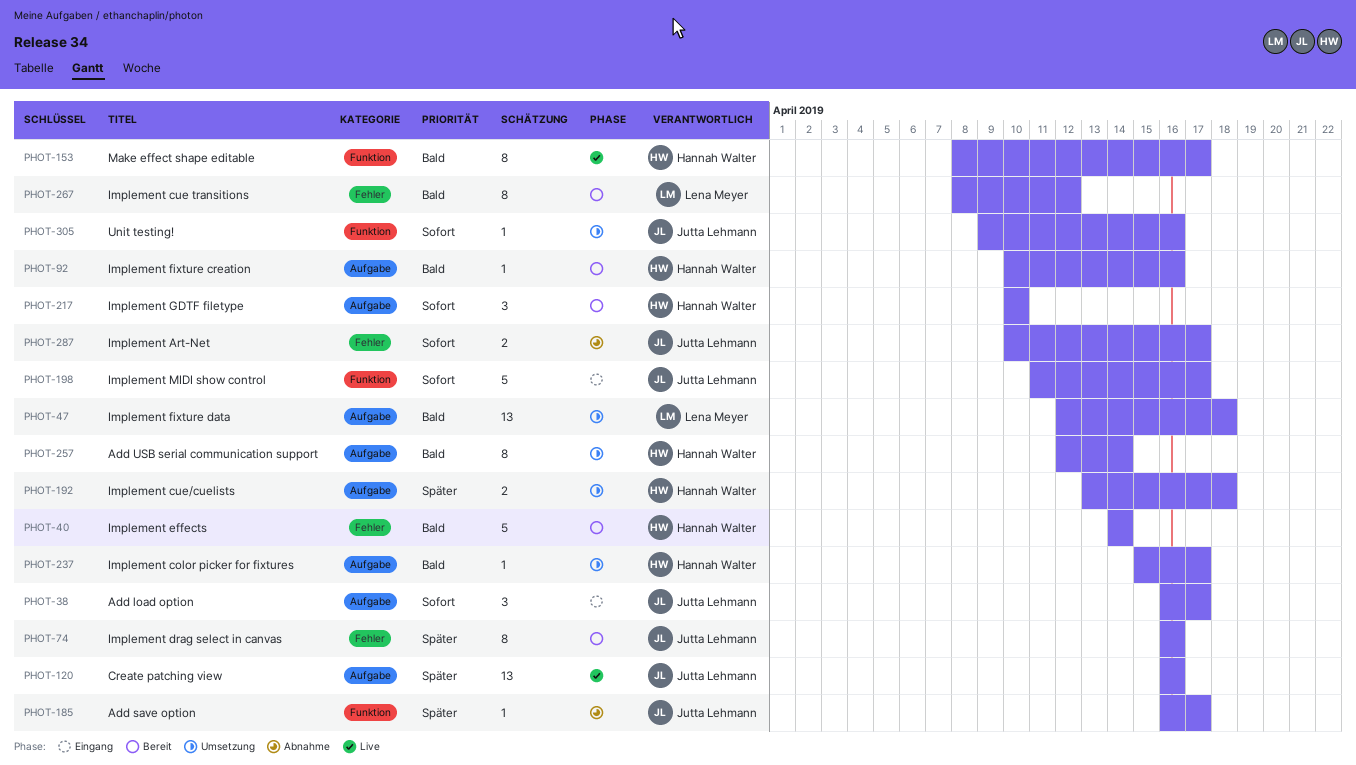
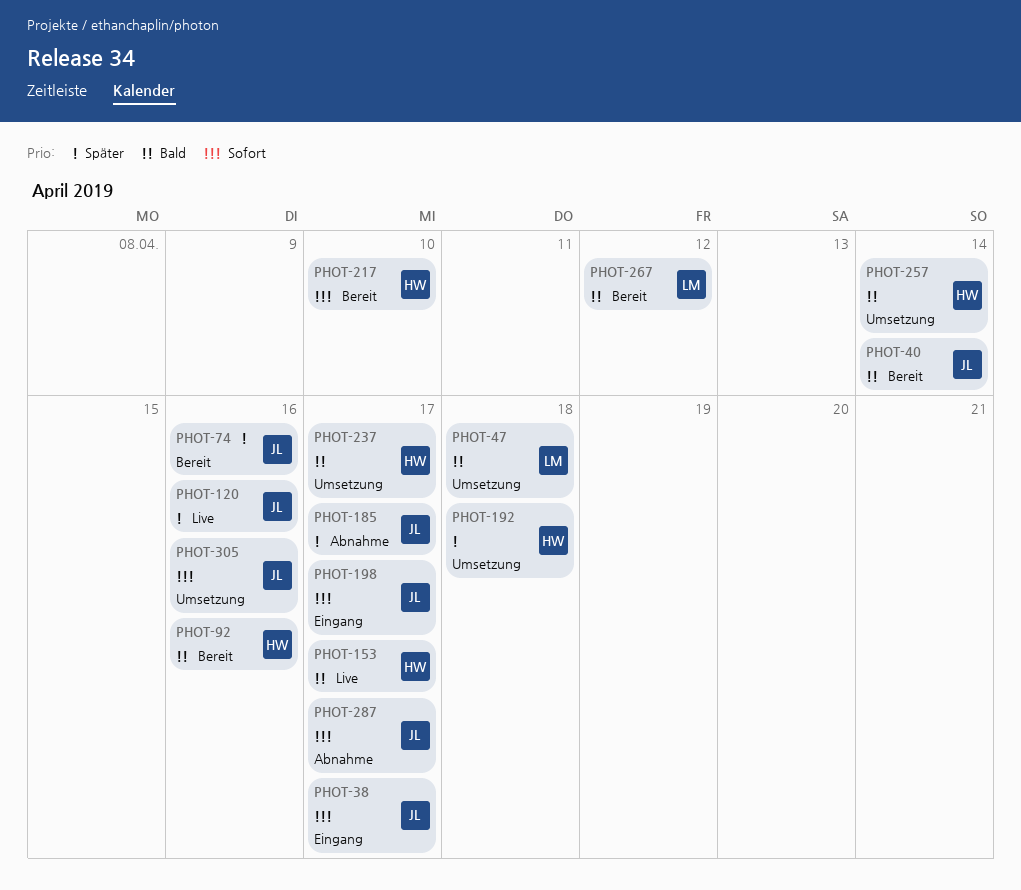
PHOT-40, owner: Hannah Walter -> Jutta Lehmann

